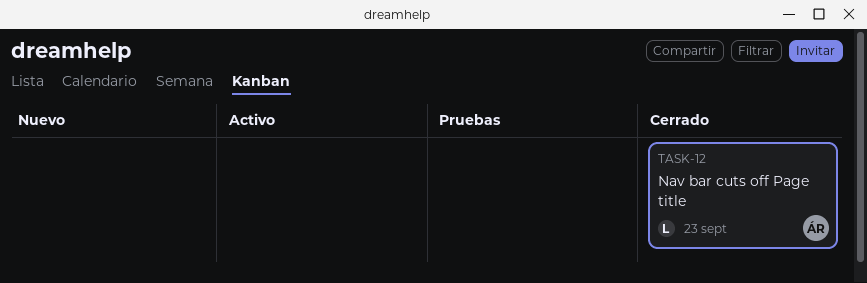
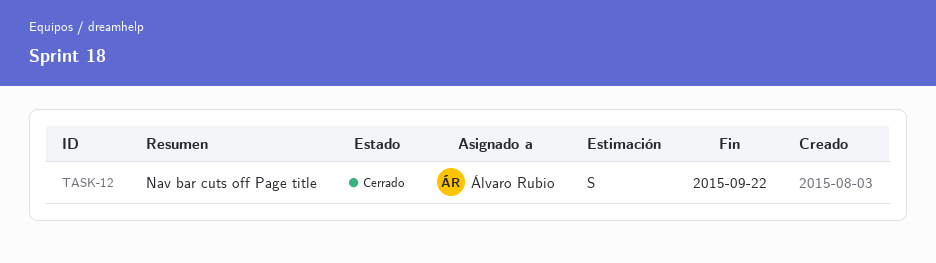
TASK-12, estimate: L -> S
TASK-12, due: Sep 23 -> Sep 22

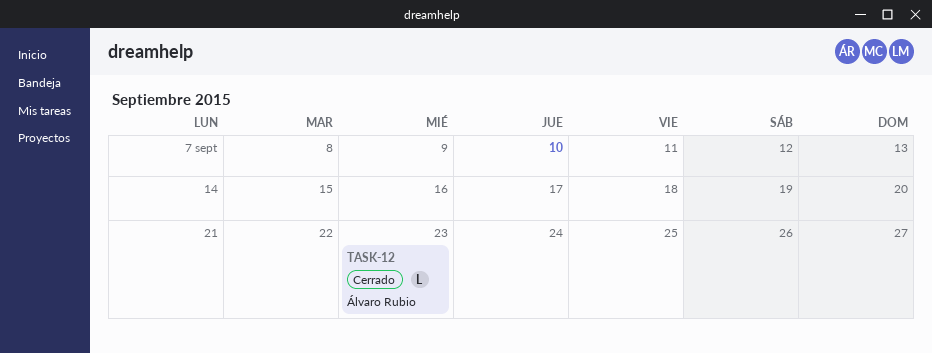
TASK-12, estimate: S -> L
TASK-12, due: Sep 22 -> Sep 23

